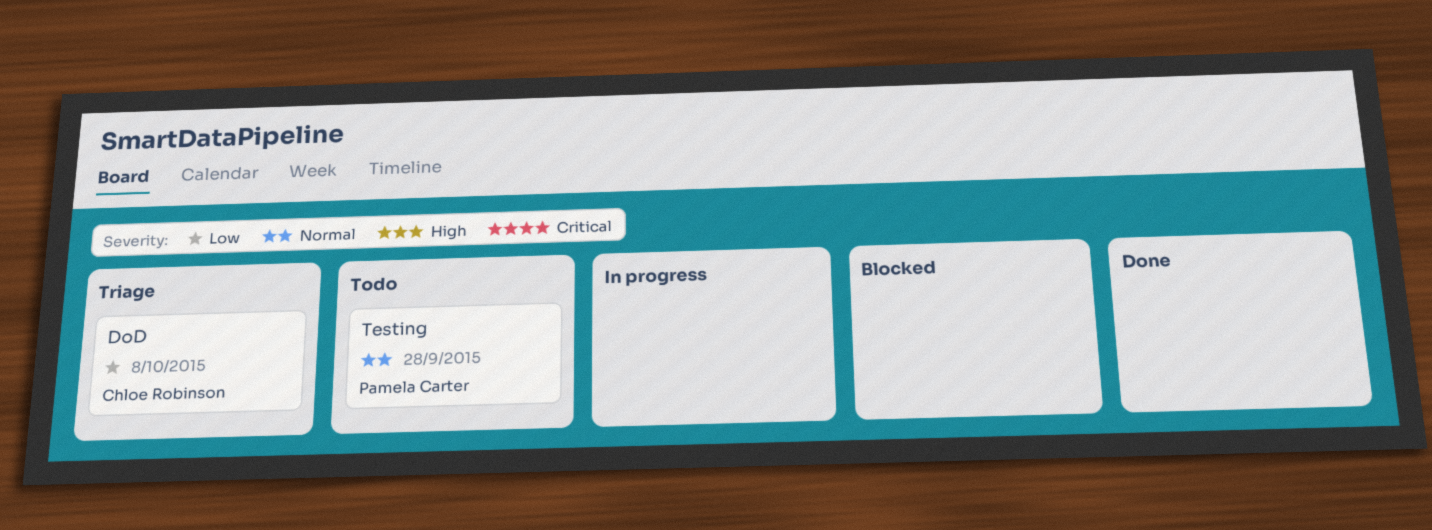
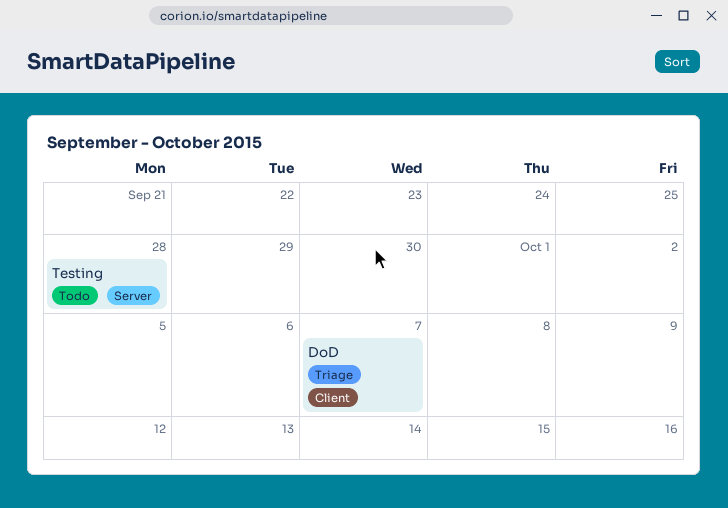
DoD, due: Oct 8 -> Oct 7

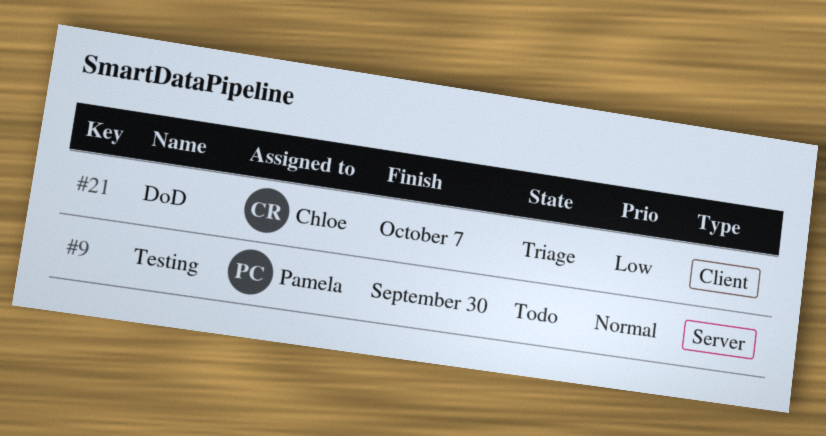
Testing, due: Sep 28 -> Sep 30

